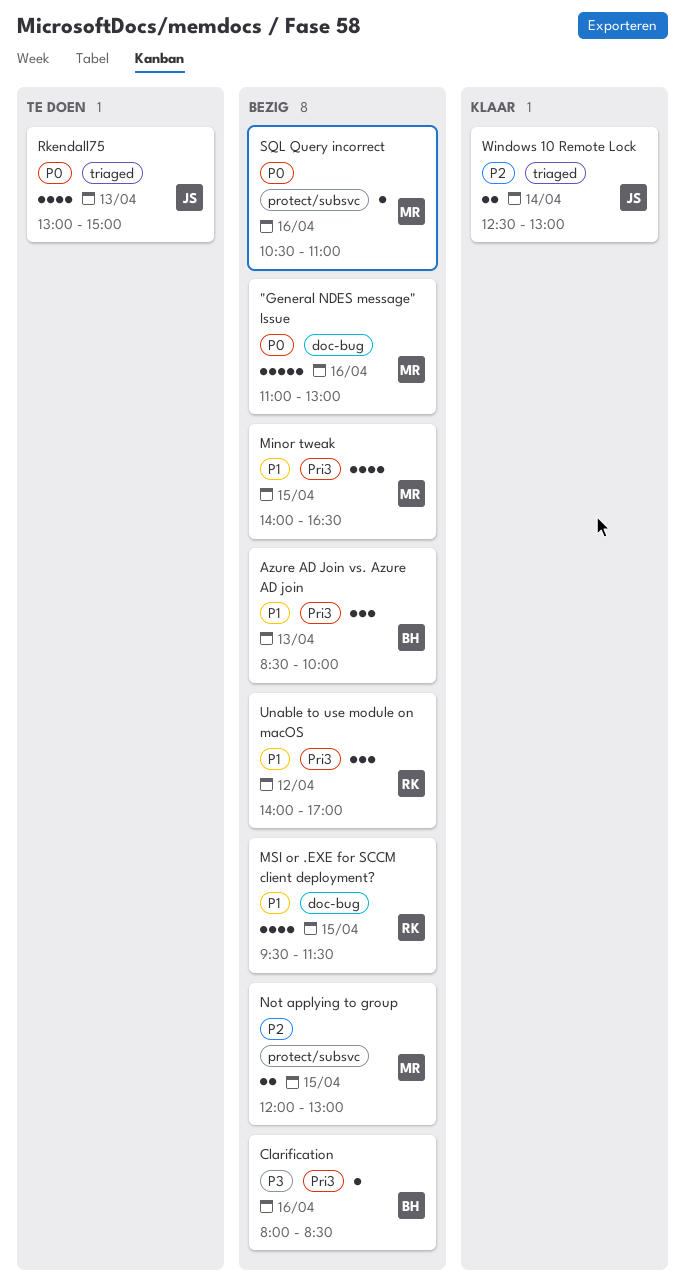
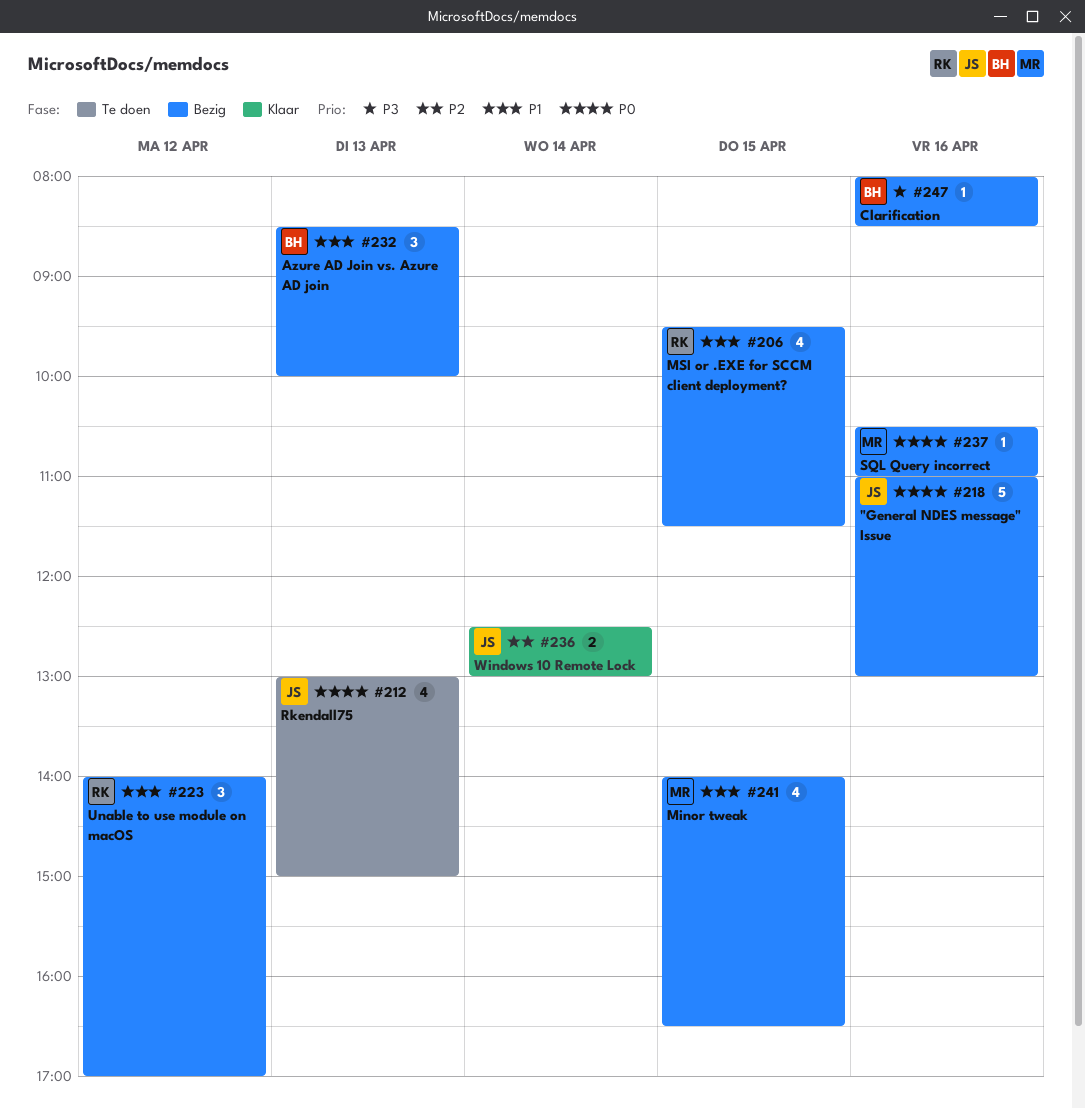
"General NDES message" Issue, owner: MR -> JS
Not applying to group: present -> none

